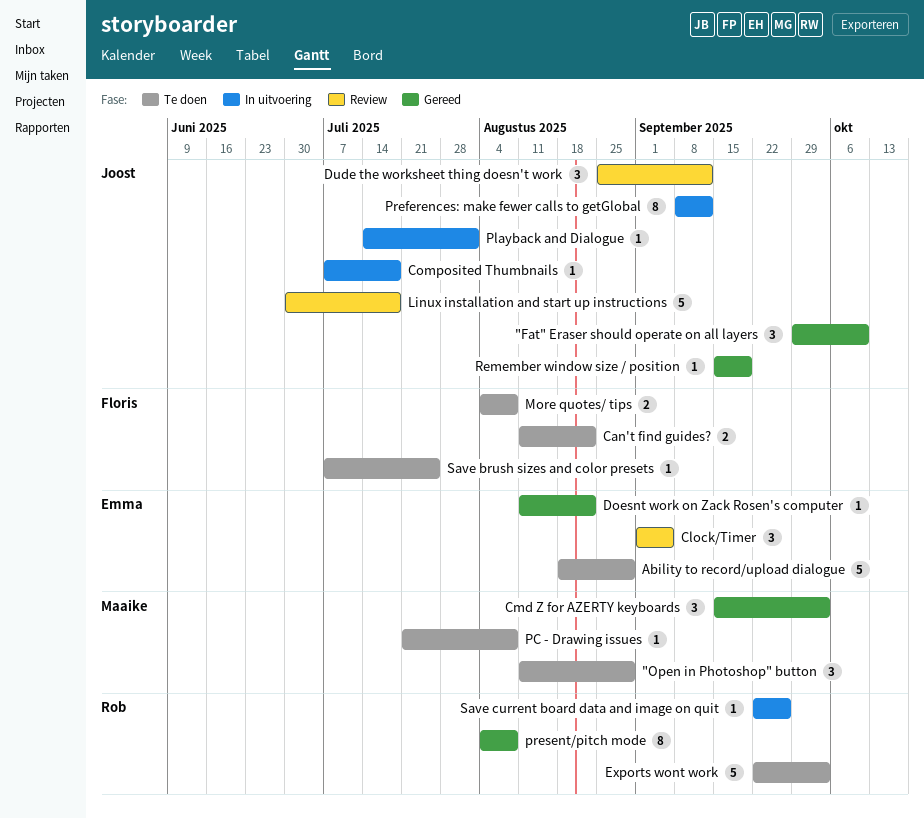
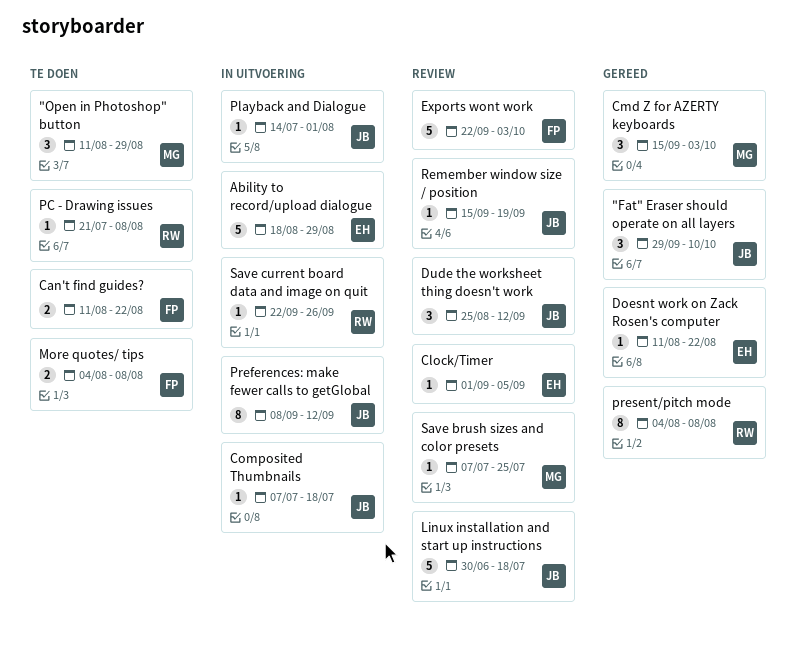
Ability to record/upload dialogue, status: Te doen -> In uitvoering
Clock/Timer, estimate: 3 -> 1
Exports wont work, status: Te doen -> Review
Exports wont work, owner: Rob -> Floris
PC - Drawing issues, owner: Maaike -> Rob
Remember window size / position, status: Gereed -> Review
Save brush sizes and color presets, status: Te doen -> Review
Save brush sizes and color presets, owner: Floris -> Maaike

